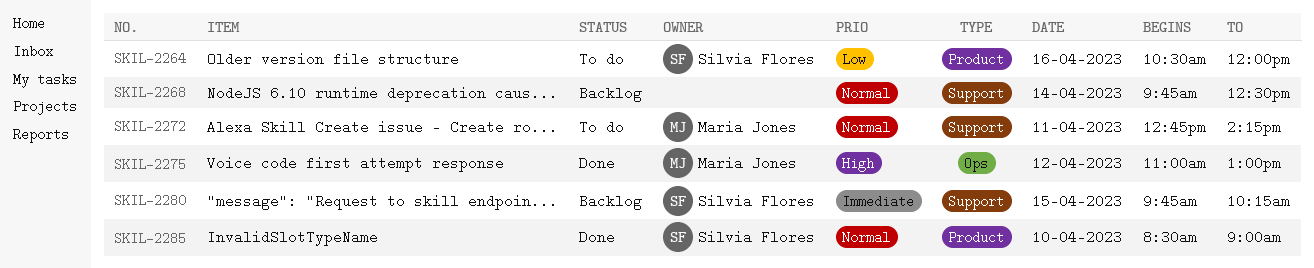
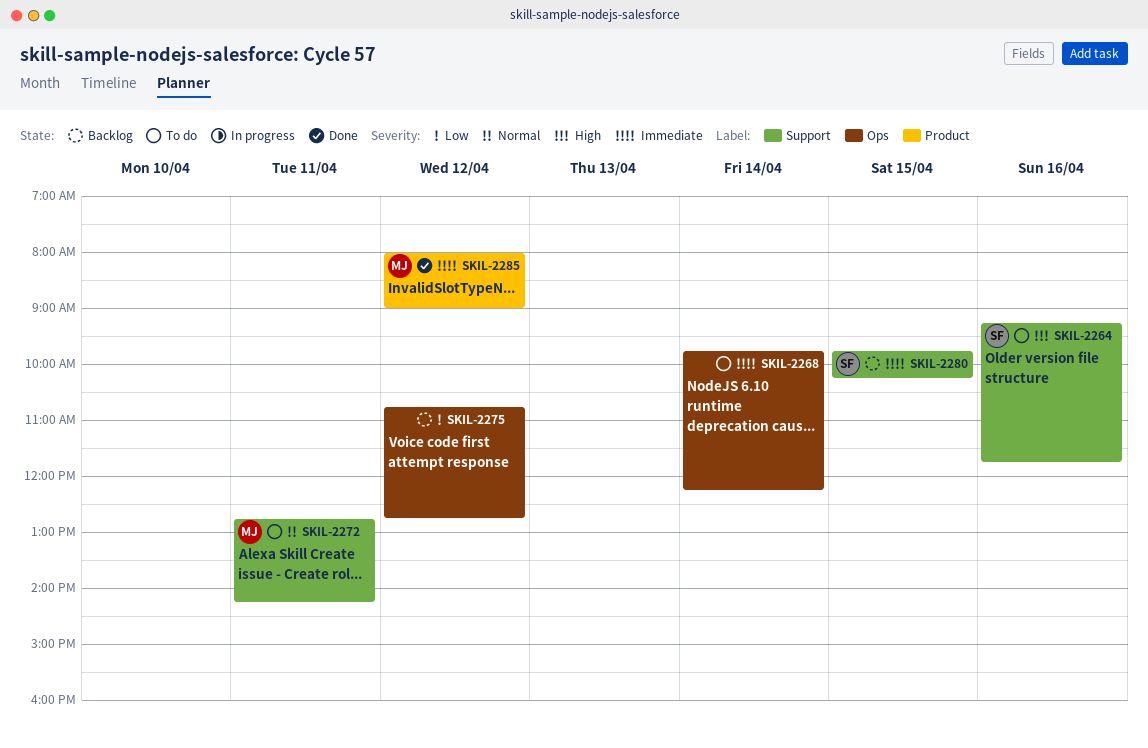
SKIL-2264, priority: Low -> High
SKIL-2264, label: Product -> Support
SKIL-2264, begins: 10:30 -> 09:15
SKIL-2264, ends: 12:00 -> 11:45
SKIL-2268, status: Backlog -> To do
SKIL-2268, priority: Normal -> Immediate
SKIL-2268, label: Support -> Ops
SKIL-2268, ends: 12:30 -> 12:15
SKIL-2275, status: Done -> Backlog
SKIL-2275, owner: Maria Jones -> none
SKIL-2275, priority: High -> Low
SKIL-2275, begins: 11:00 -> 10:45
SKIL-2275, ends: 13:00 -> 12:45
SKIL-2285, owner: Silvia Flores -> Maria Jones
SKIL-2285, priority: Normal -> Immediate
SKIL-2285, day: Apr 10 -> Apr 12
SKIL-2285, begins: 08:30 -> 08:00

